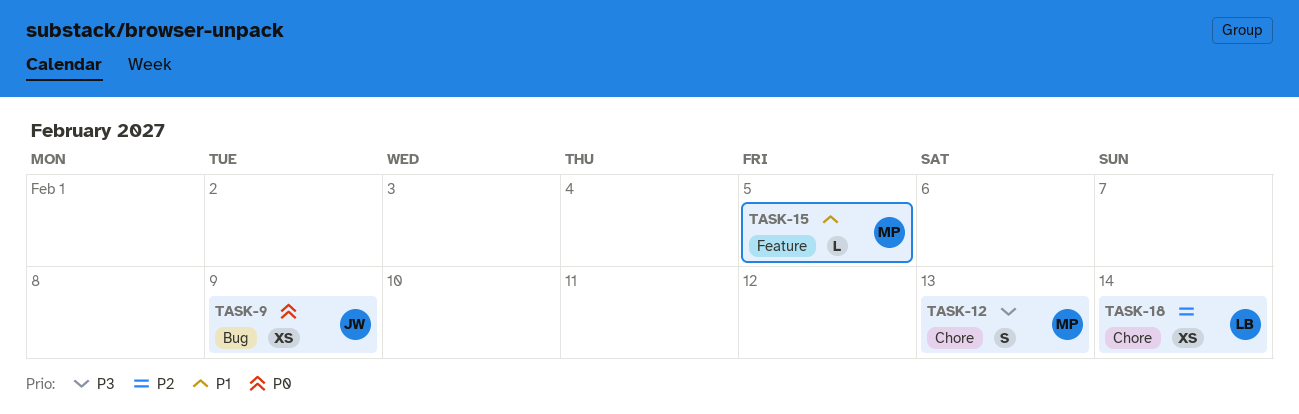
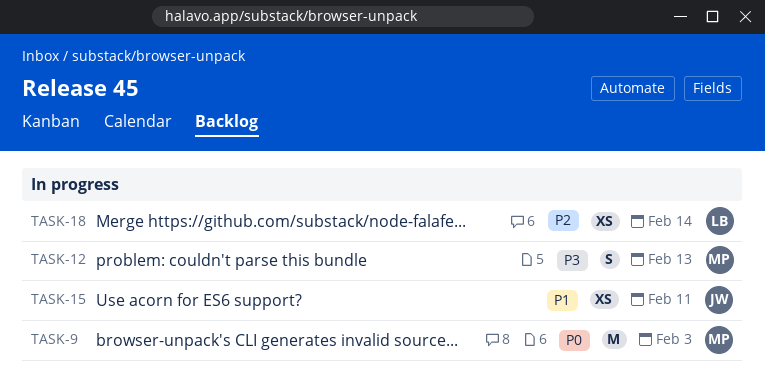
TASK-9, owner: JW -> MP
TASK-9, estimate: XS -> M
TASK-9, due: Feb 9 -> Feb 3
TASK-15, owner: MP -> JW
TASK-15, estimate: L -> XS
TASK-15, due: Feb 5 -> Feb 11

